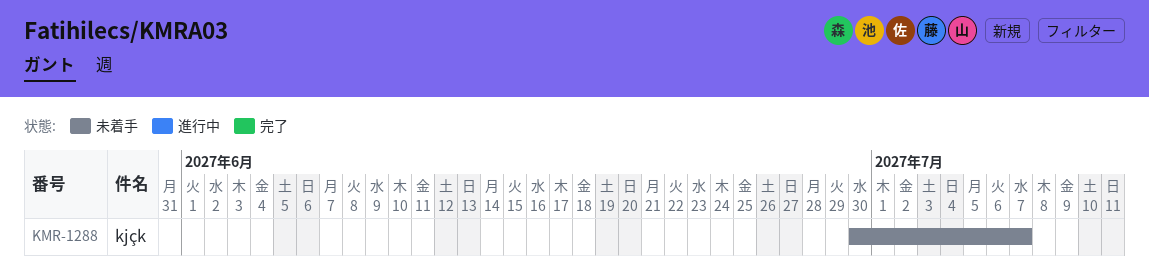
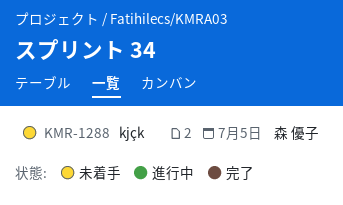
KMR-1288, due: Jul 7 -> Jul 5

